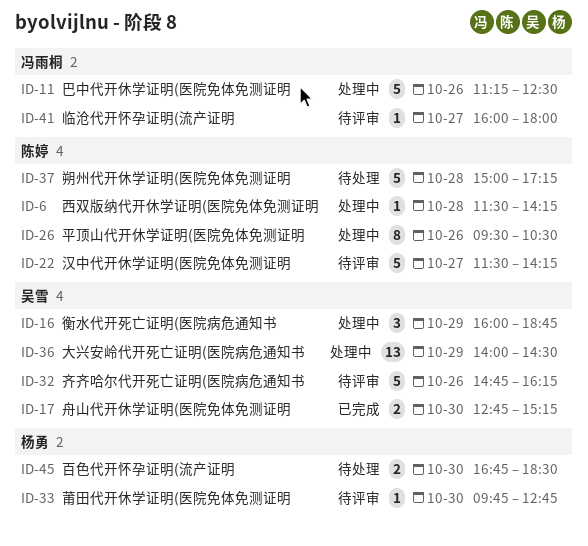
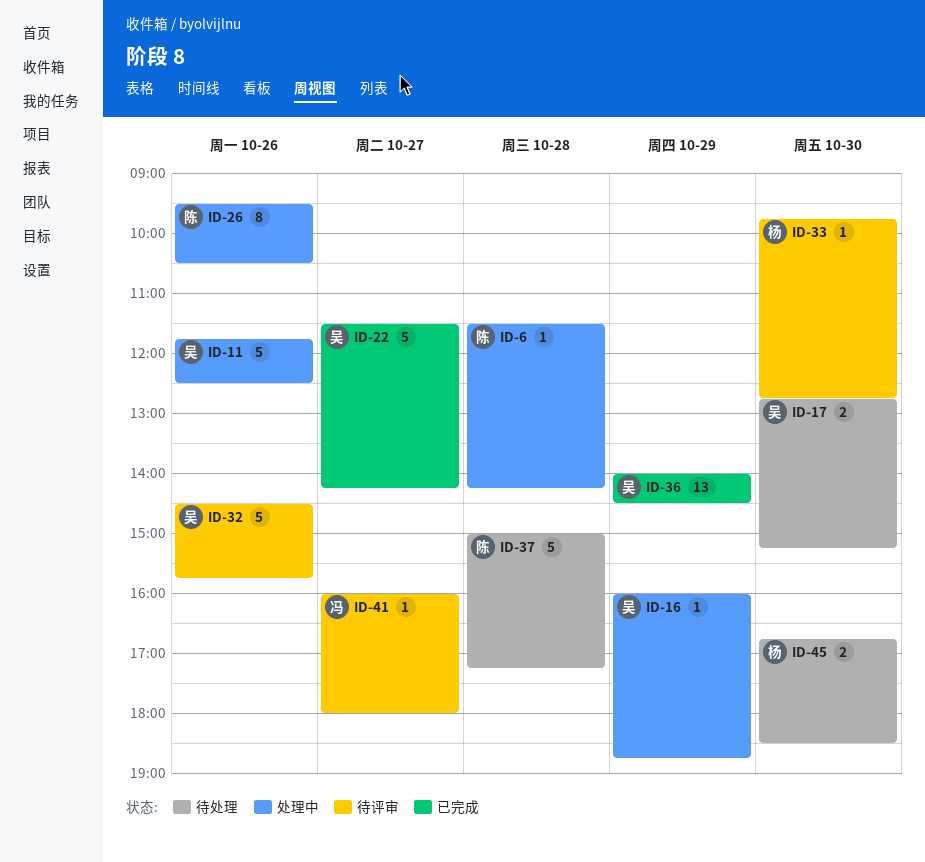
ID-11, owner: 冯雨桐 -> 吴雪
ID-11, begins: 11:15 -> 11:45
ID-16, estimate: 3 -> 1
ID-17, status: 已完成 -> 待处理
ID-22, status: 待评审 -> 已完成
ID-22, owner: 陈婷 -> 吴雪
ID-32, begins: 14:45 -> 14:30
ID-32, ends: 16:15 -> 15:45
ID-36, status: 处理中 -> 已完成

